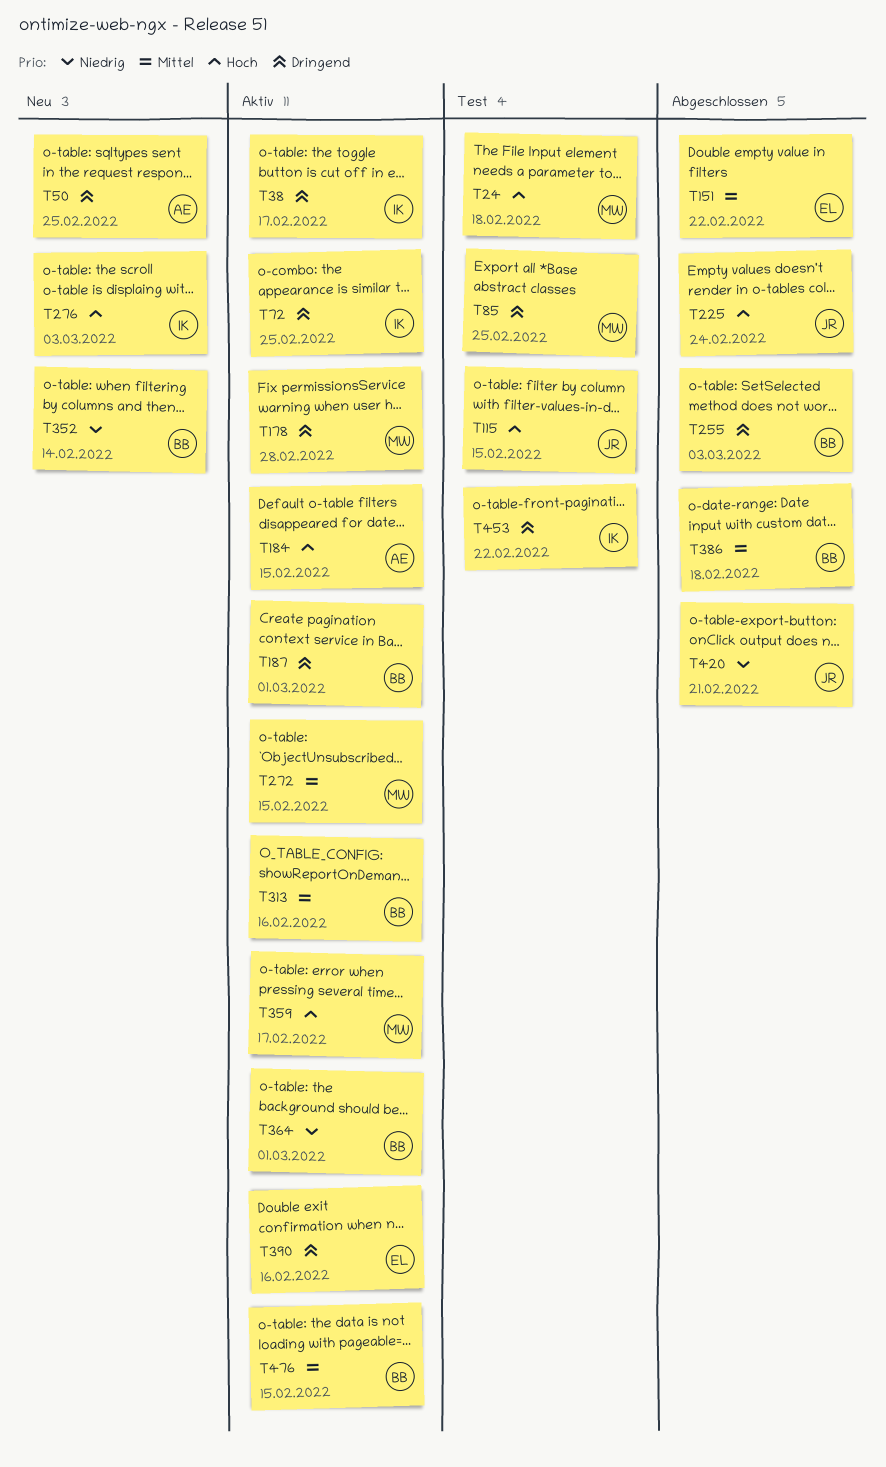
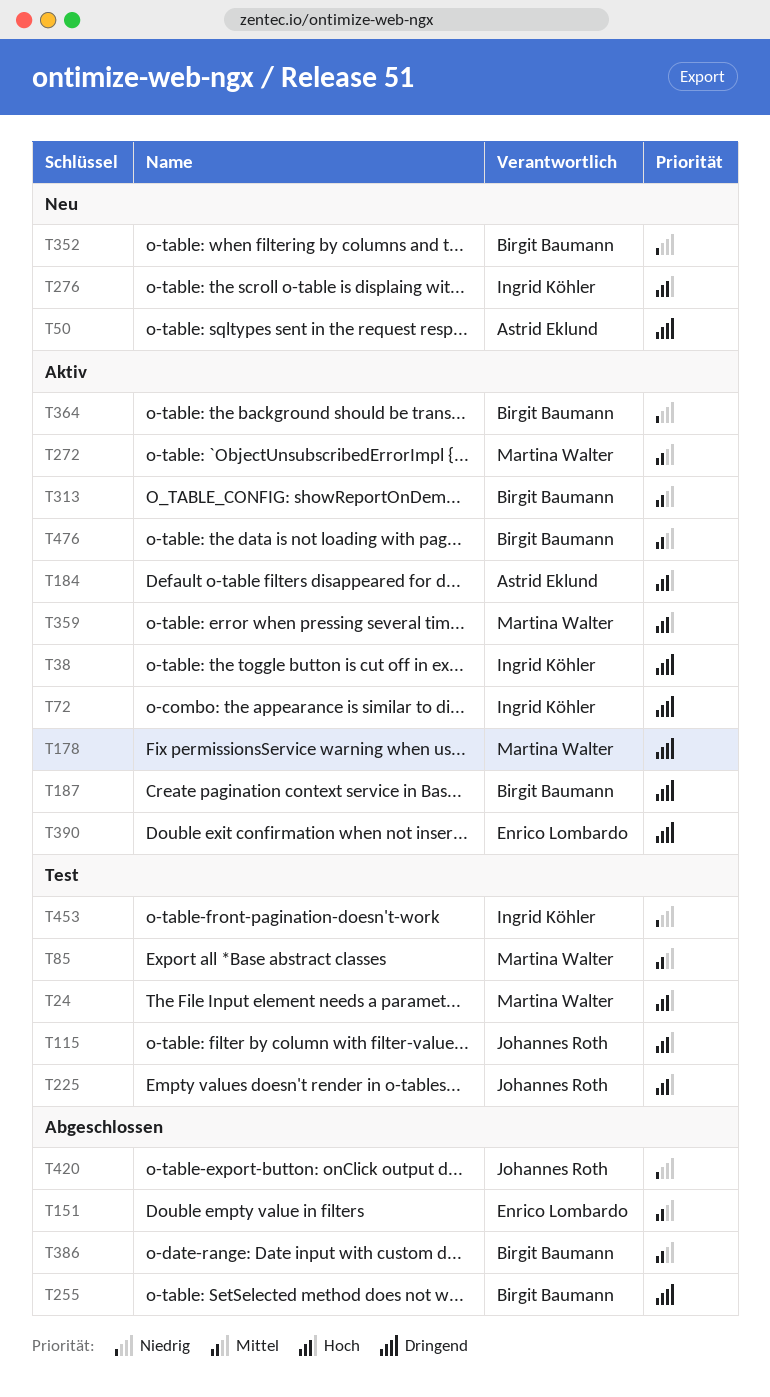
T85, priority: Dringend -> Mittel
T225, status: Abgeschlossen -> Test
T453, priority: Dringend -> Niedrig

